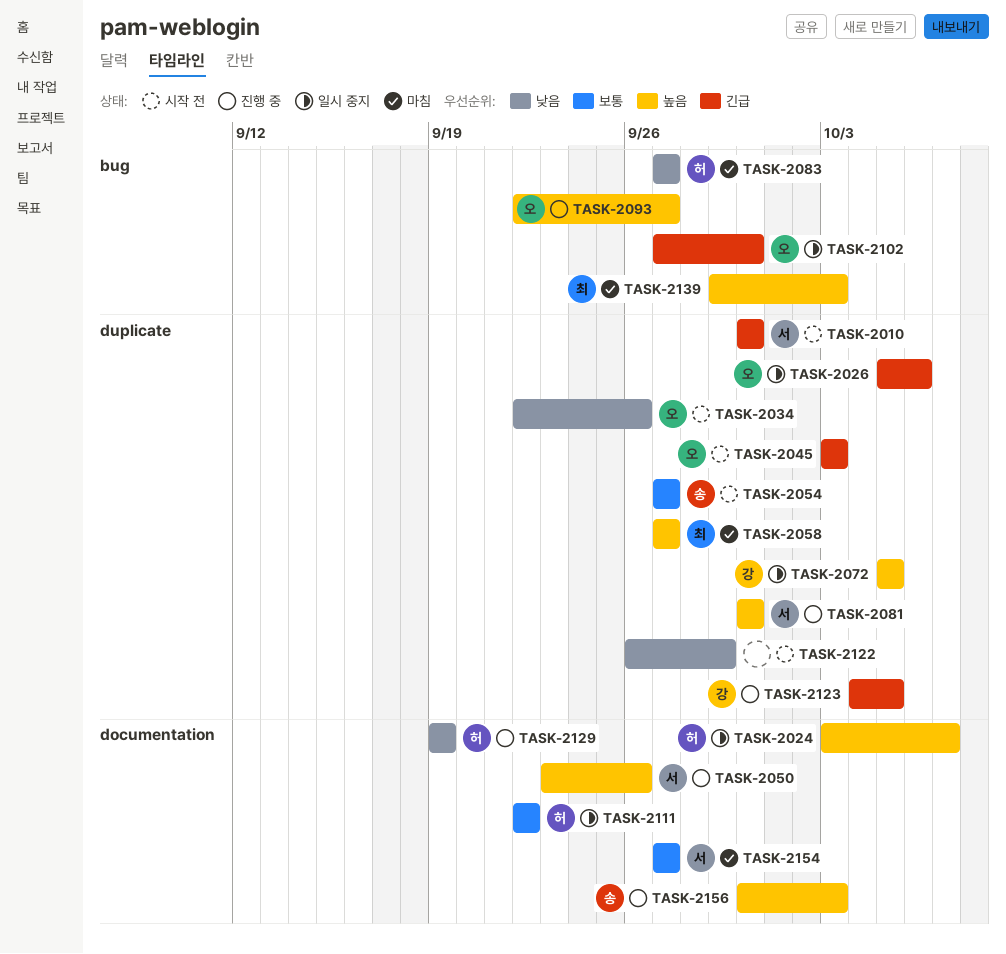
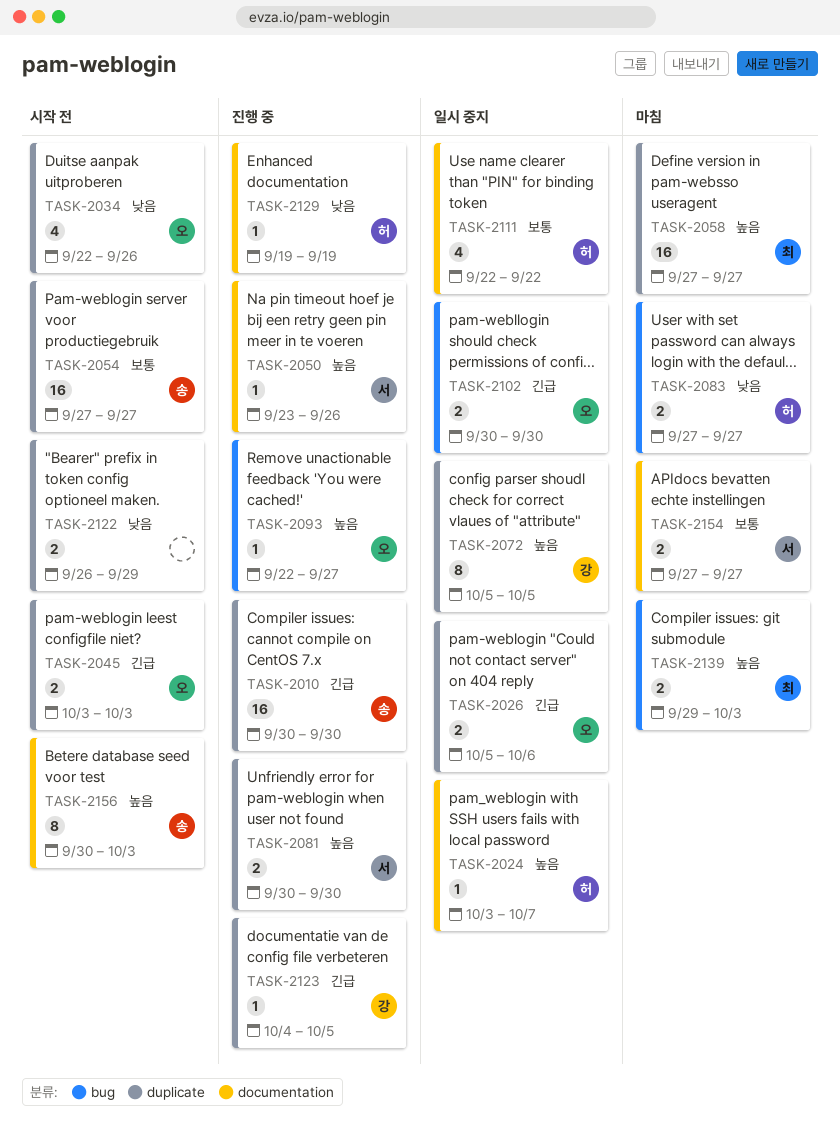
TASK-2010, status: 시작 전 -> 진행 중
TASK-2010, owner: 서 -> 송
TASK-2102, start: Sep 27 -> Sep 30
TASK-2156, status: 진행 중 -> 시작 전

